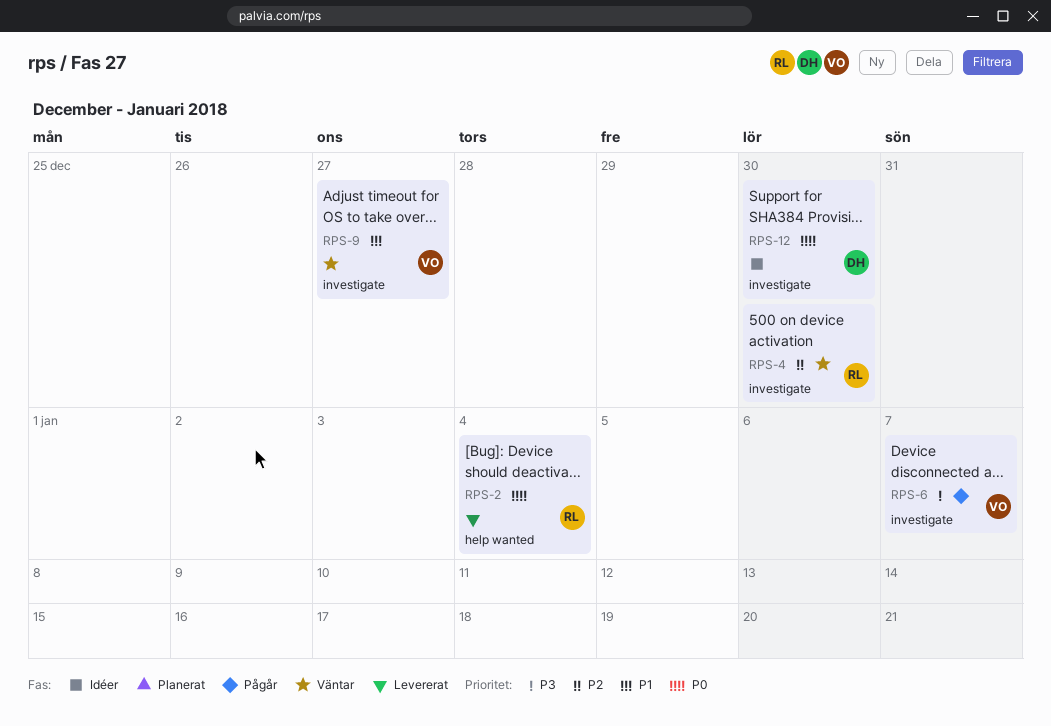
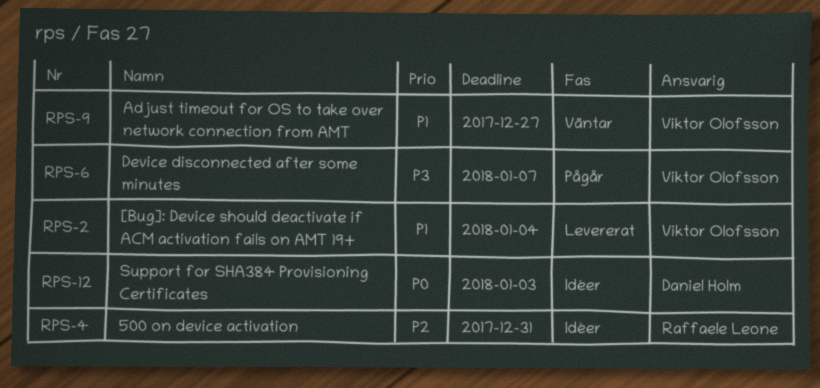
RPS-2, owner: Raffaele Leone -> Viktor Olofsson
RPS-2, priority: P0 -> P1
RPS-4, status: Väntar -> Idéer
RPS-4, due: Dec 30 -> Dec 31
RPS-12, due: Dec 30 -> Jan 3

